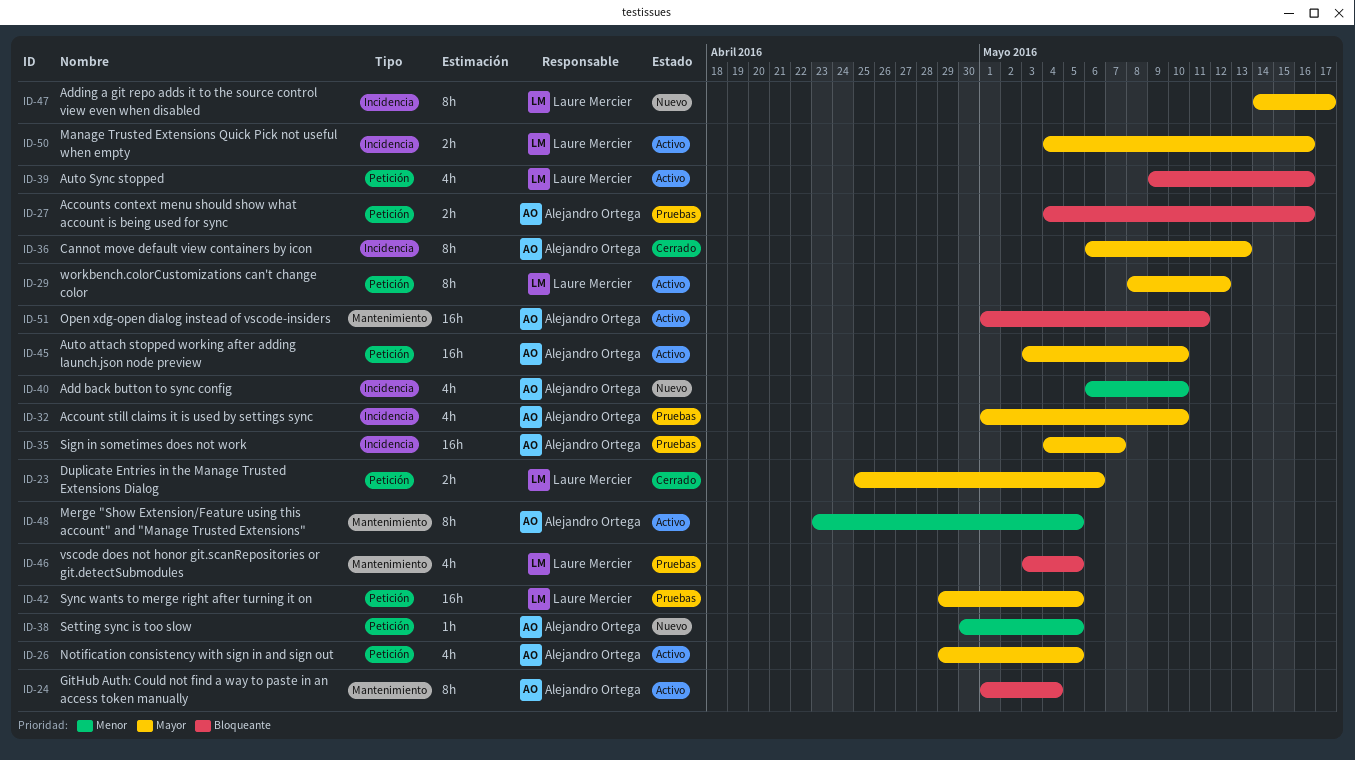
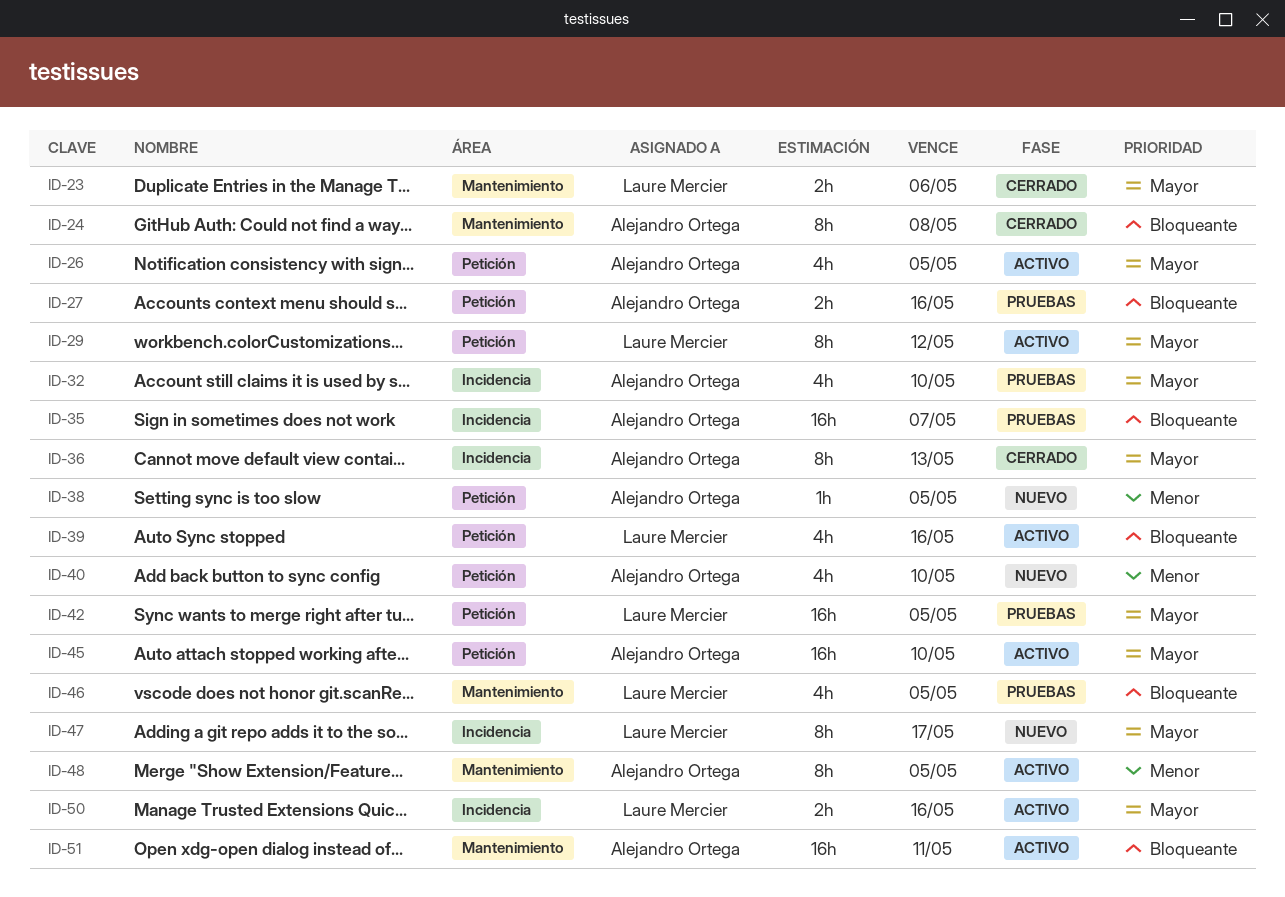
ID-23, label: Petición -> Mantenimiento
ID-24, status: Activo -> Cerrado
ID-24, due: May 4 -> May 8
ID-35, priority: Mayor -> Bloqueante
ID-40, label: Incidencia -> Petición

